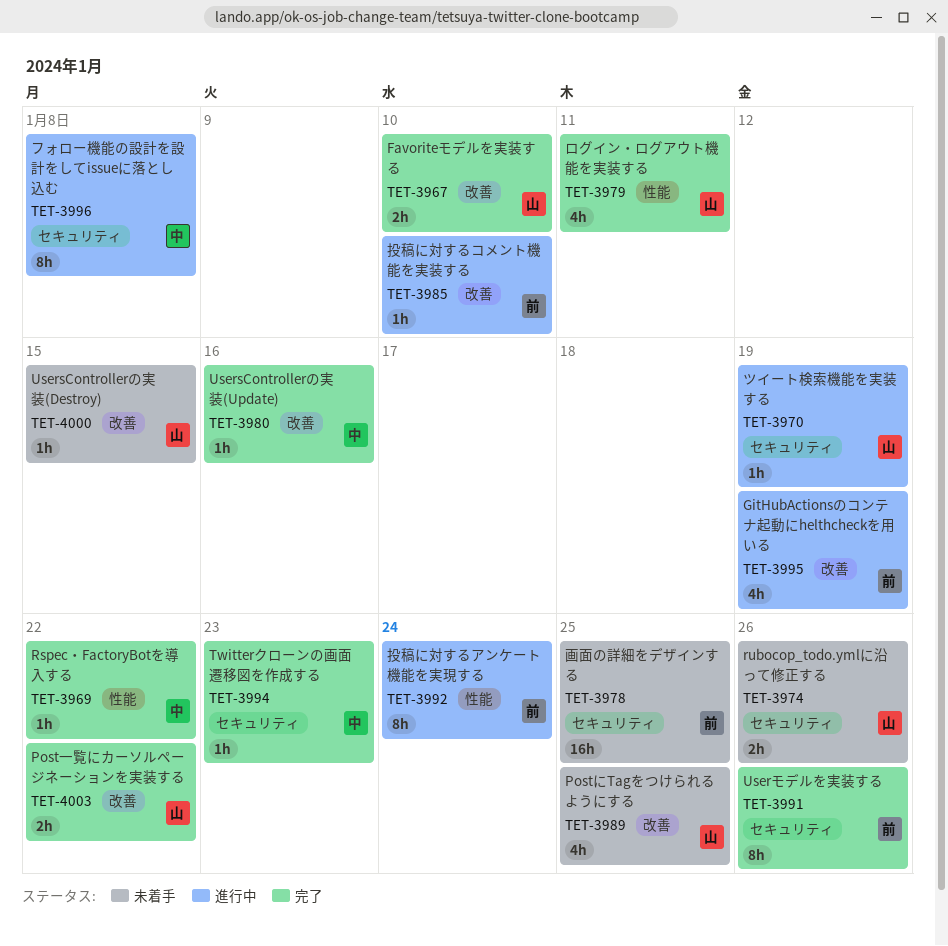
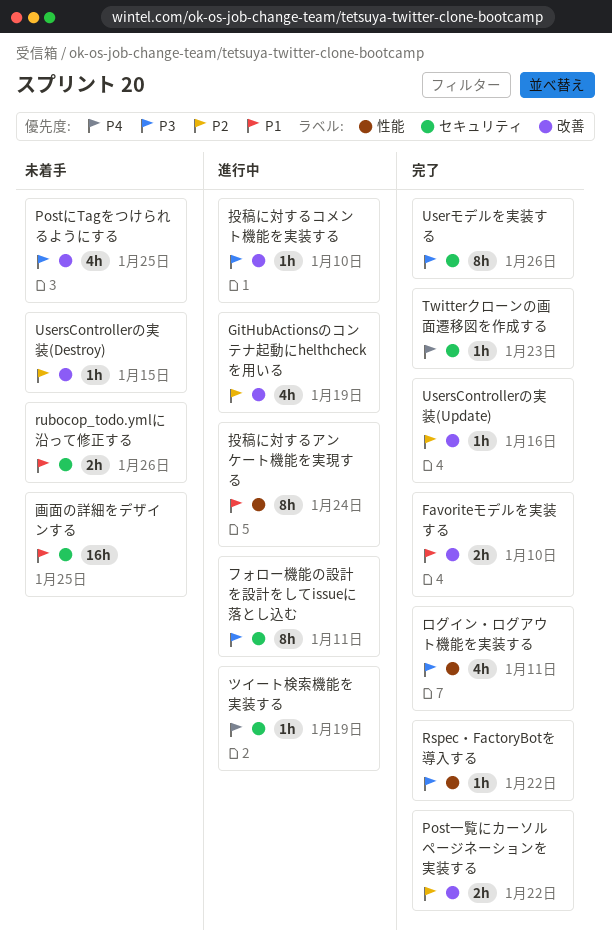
フォロー機能の設計を設計をしてissueに落とし込む, due: Jan 8 -> Jan 11

